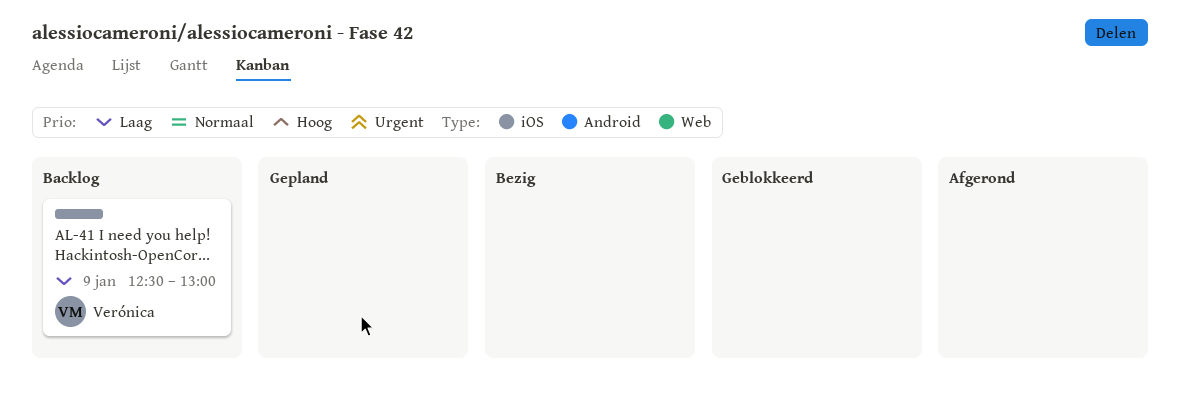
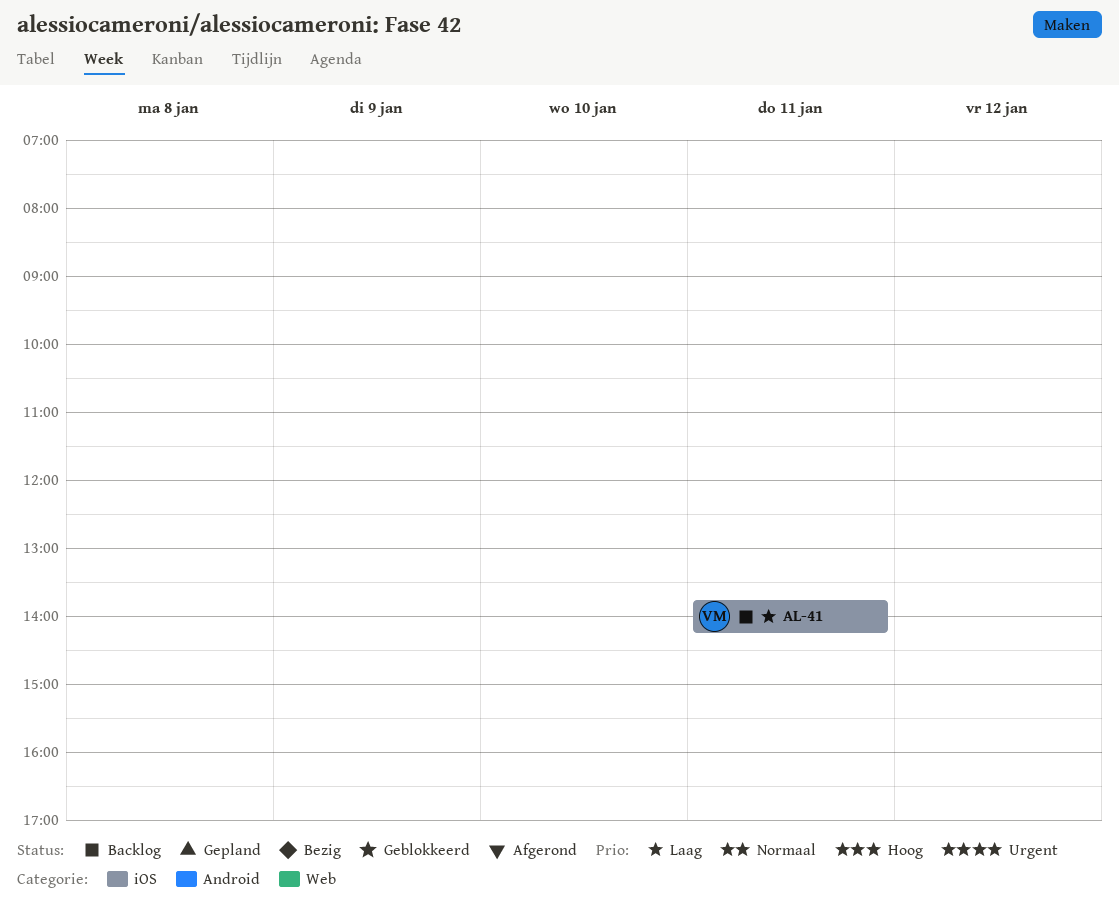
AL-41, day: Jan 9 -> Jan 11
AL-41, begins: 12:30 -> 13:45
AL-41, ends: 13:00 -> 14:15

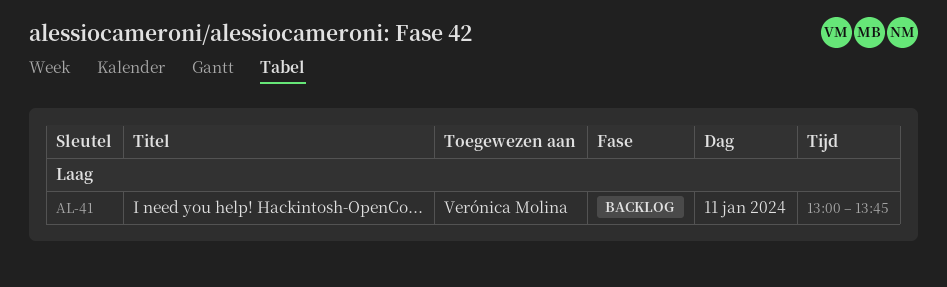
AL-41, begins: 13:45 -> 13:00
AL-41, ends: 14:15 -> 13:45

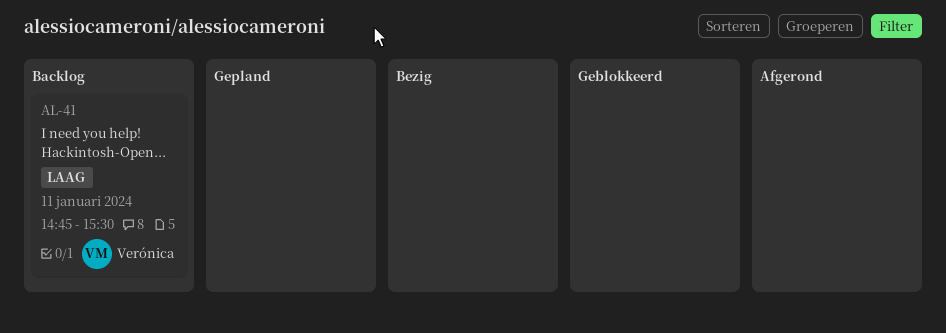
AL-41, begins: 13:00 -> 14:45
AL-41, ends: 13:45 -> 15:30

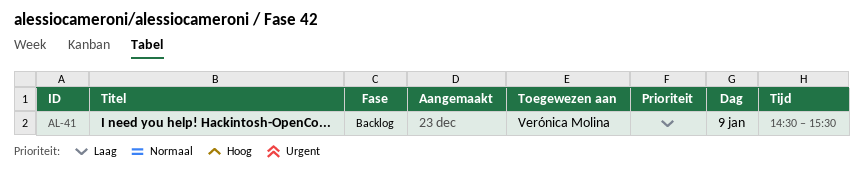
AL-41, day: Jan 11 -> Jan 9
AL-41, begins: 14:45 -> 14:30

